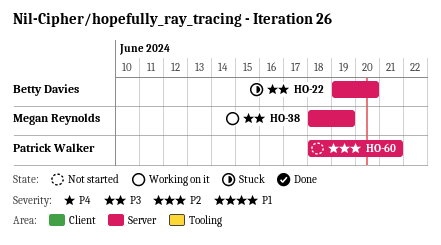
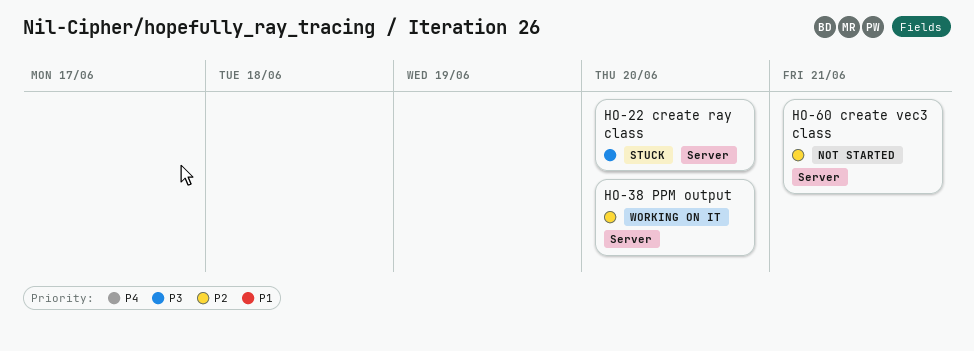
HO-38, priority: P3 -> P2
HO-38, due: Jun 19 -> Jun 20

